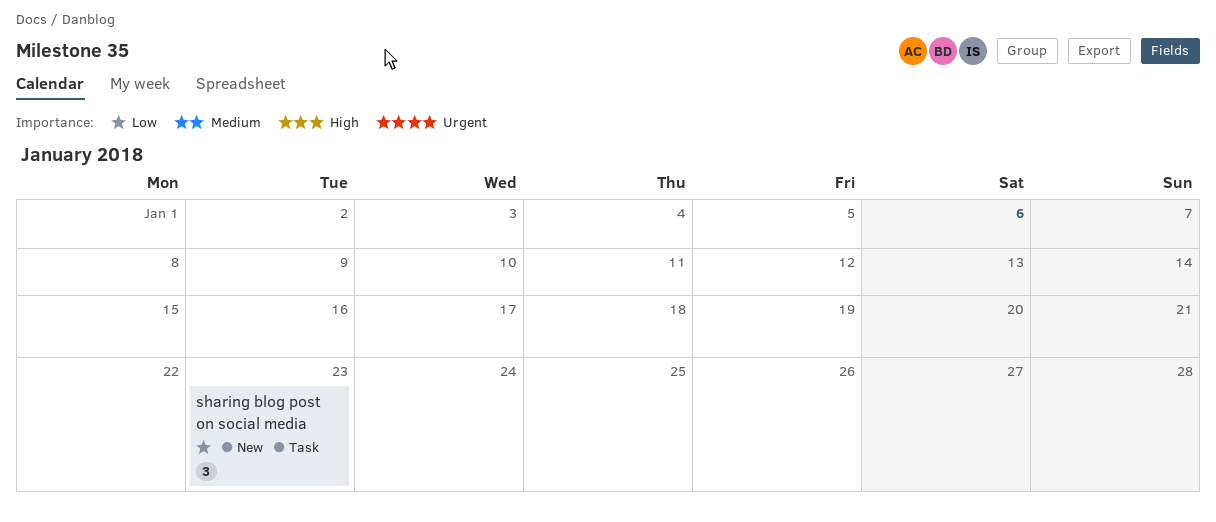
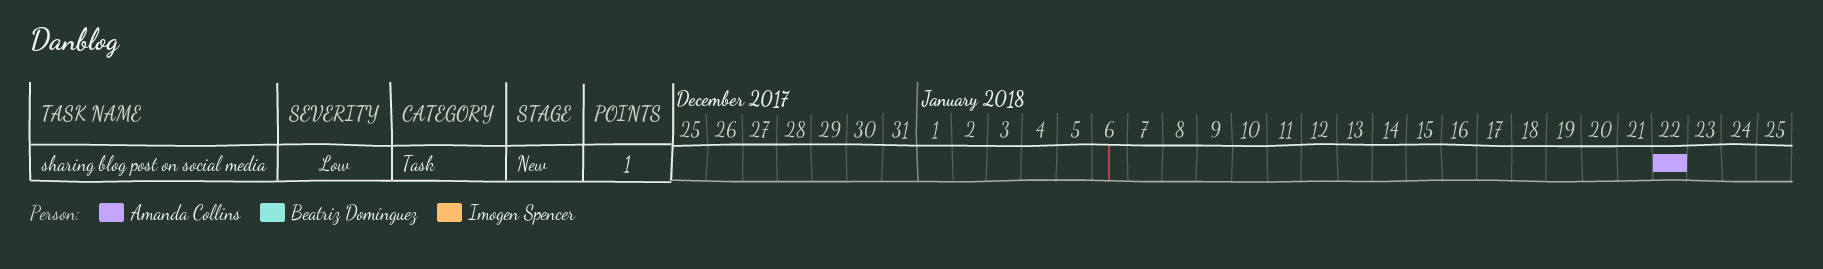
sharing blog post on social media, estimate: 3 -> 1
sharing blog post on social media, due: Jan 23 -> Jan 22

